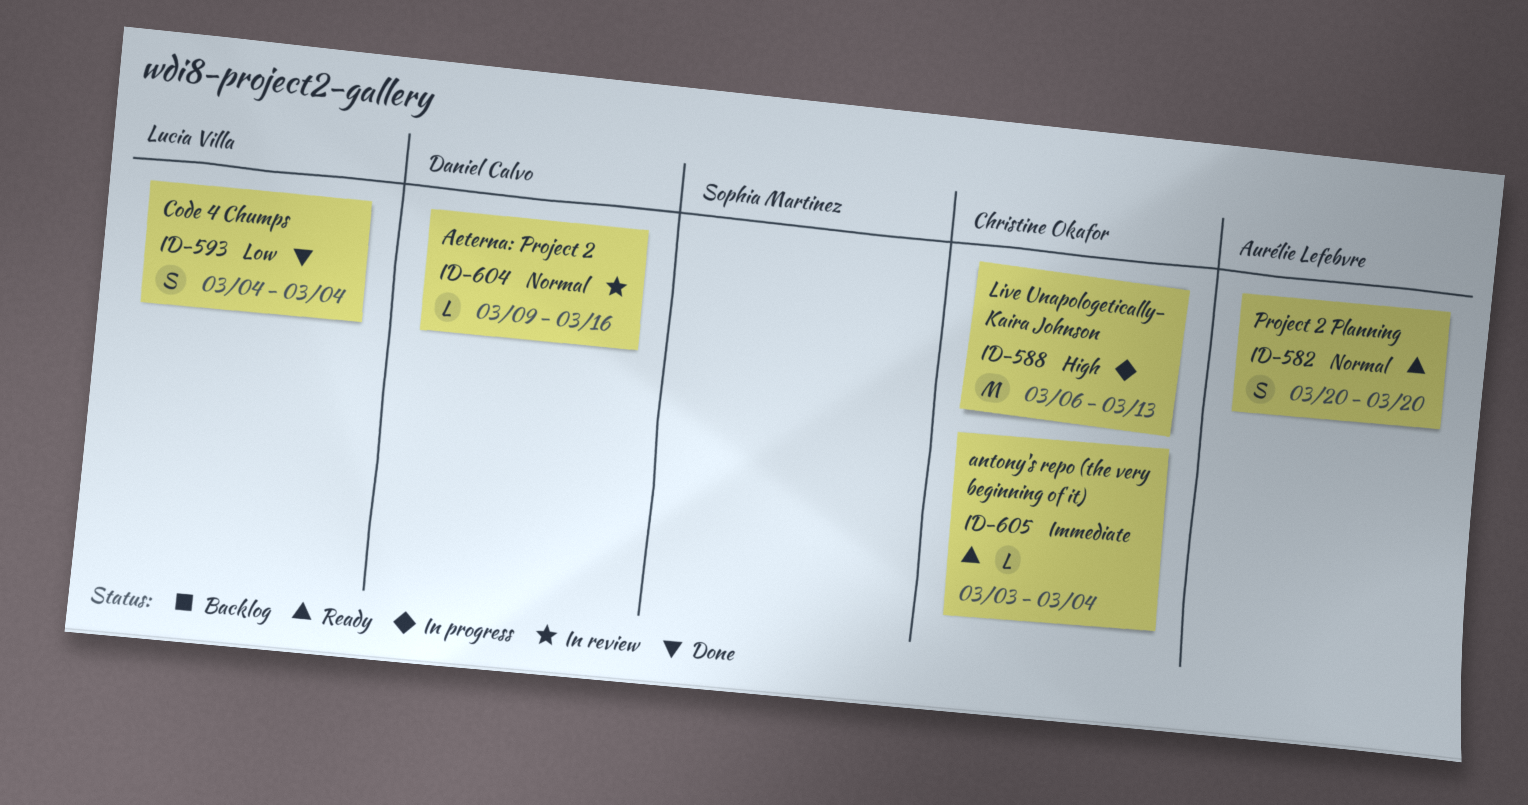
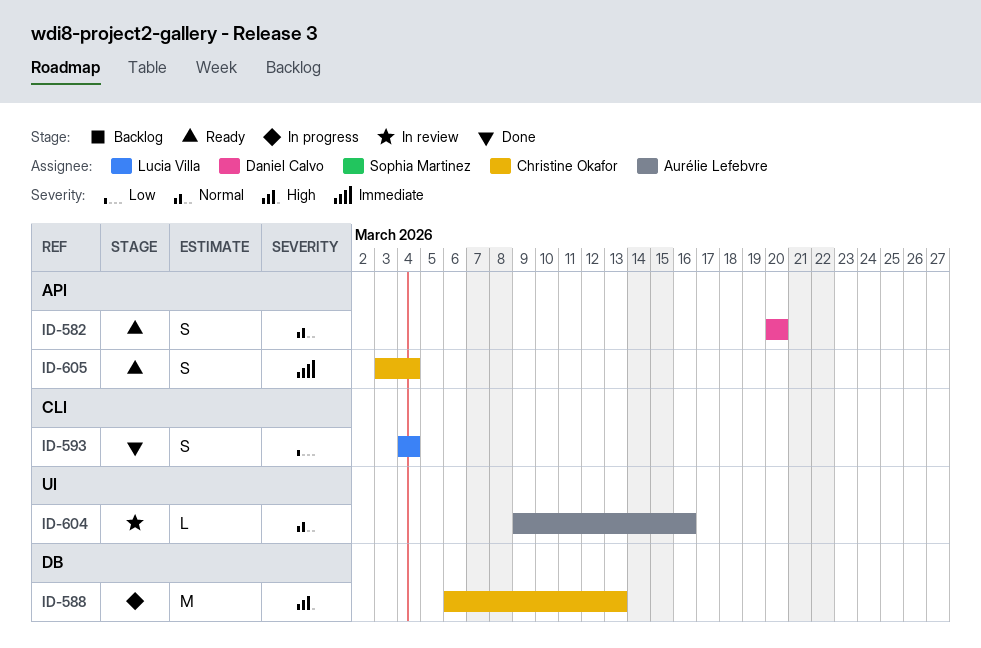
ID-582, owner: Aurélie Lefebvre -> Daniel Calvo
ID-604, owner: Daniel Calvo -> Aurélie Lefebvre
ID-605, estimate: L -> S

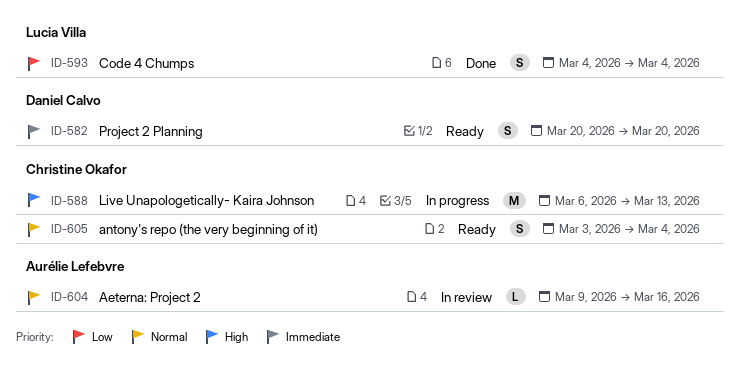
ID-582, priority: Normal -> Immediate
ID-605, priority: Immediate -> Normal

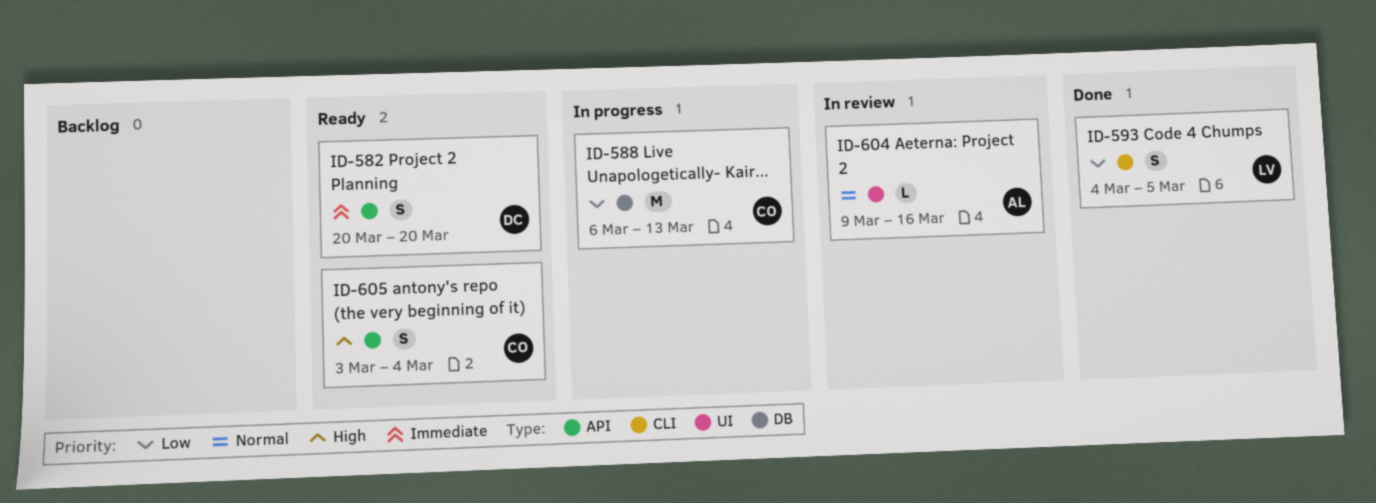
ID-588, priority: High -> Low
ID-593, due: Mar 4 -> Mar 5
ID-605, priority: Normal -> High

